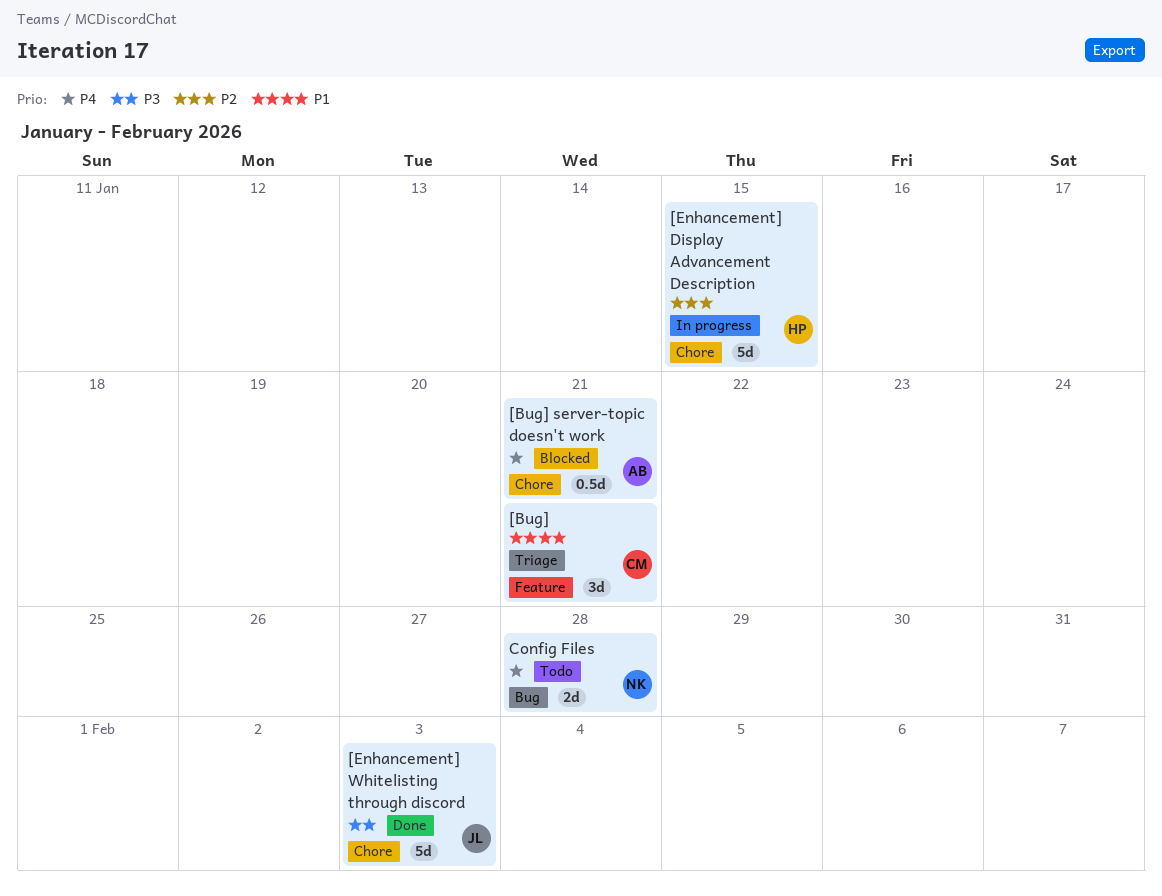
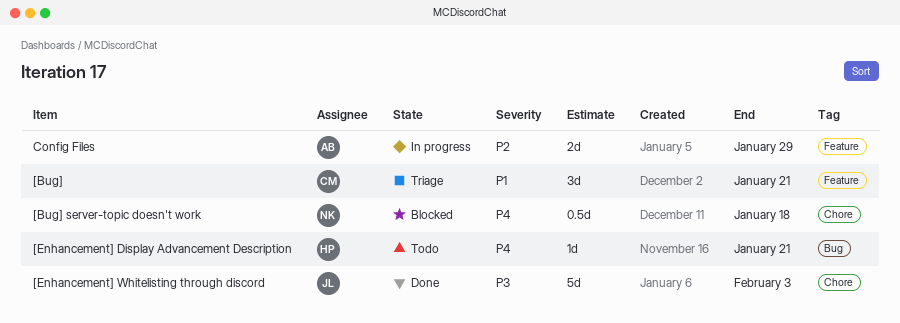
[Bug] server-topic doesn't work, owner: AB -> NK
[Bug] server-topic doesn't work, due: Jan 21 -> Jan 18
[Enhancement] Display Advancement Description, status: In progress -> Todo
[Enhancement] Display Advancement Description, priority: P2 -> P4
[Enhancement] Display Advancement Description, label: Chore -> Bug
[Enhancement] Display Advancement Description, estimate: 5d -> 1d
[Enhancement] Display Advancement Description, due: Jan 15 -> Jan 21
Config Files, status: Todo -> In progress
Config Files, owner: NK -> AB
Config Files, priority: P4 -> P2
Config Files, label: Bug -> Feature
Config Files, due: Jan 28 -> Jan 29

